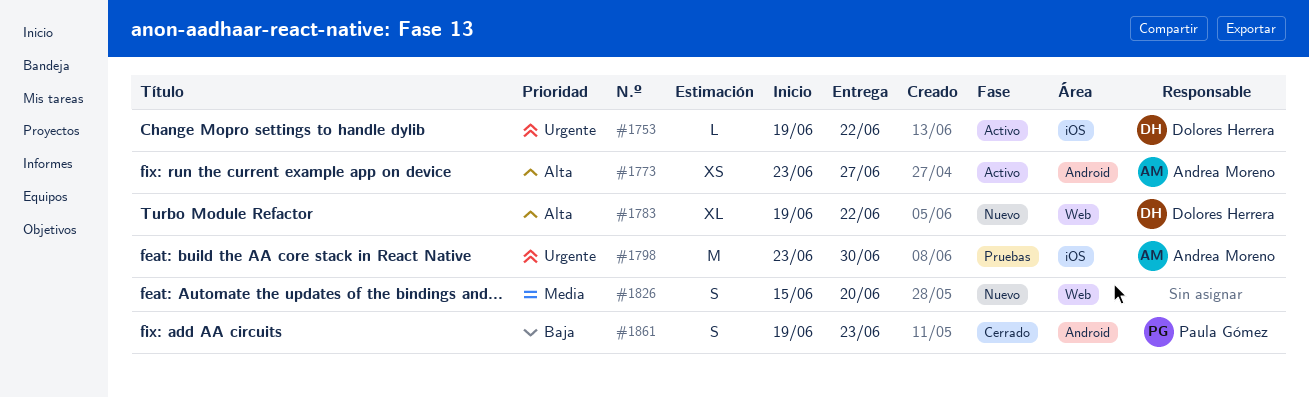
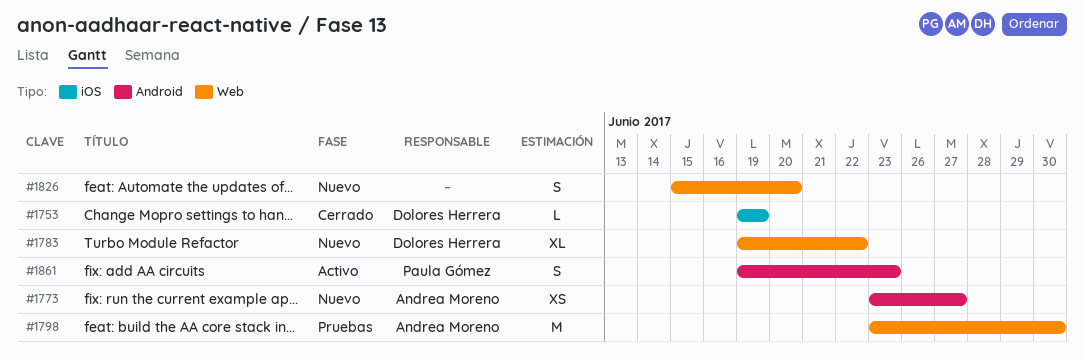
#1753, status: Activo -> Cerrado
#1753, due: Jun 22 -> Jun 19
#1773, status: Activo -> Nuevo
#1798, label: iOS -> Web
#1861, status: Cerrado -> Activo

